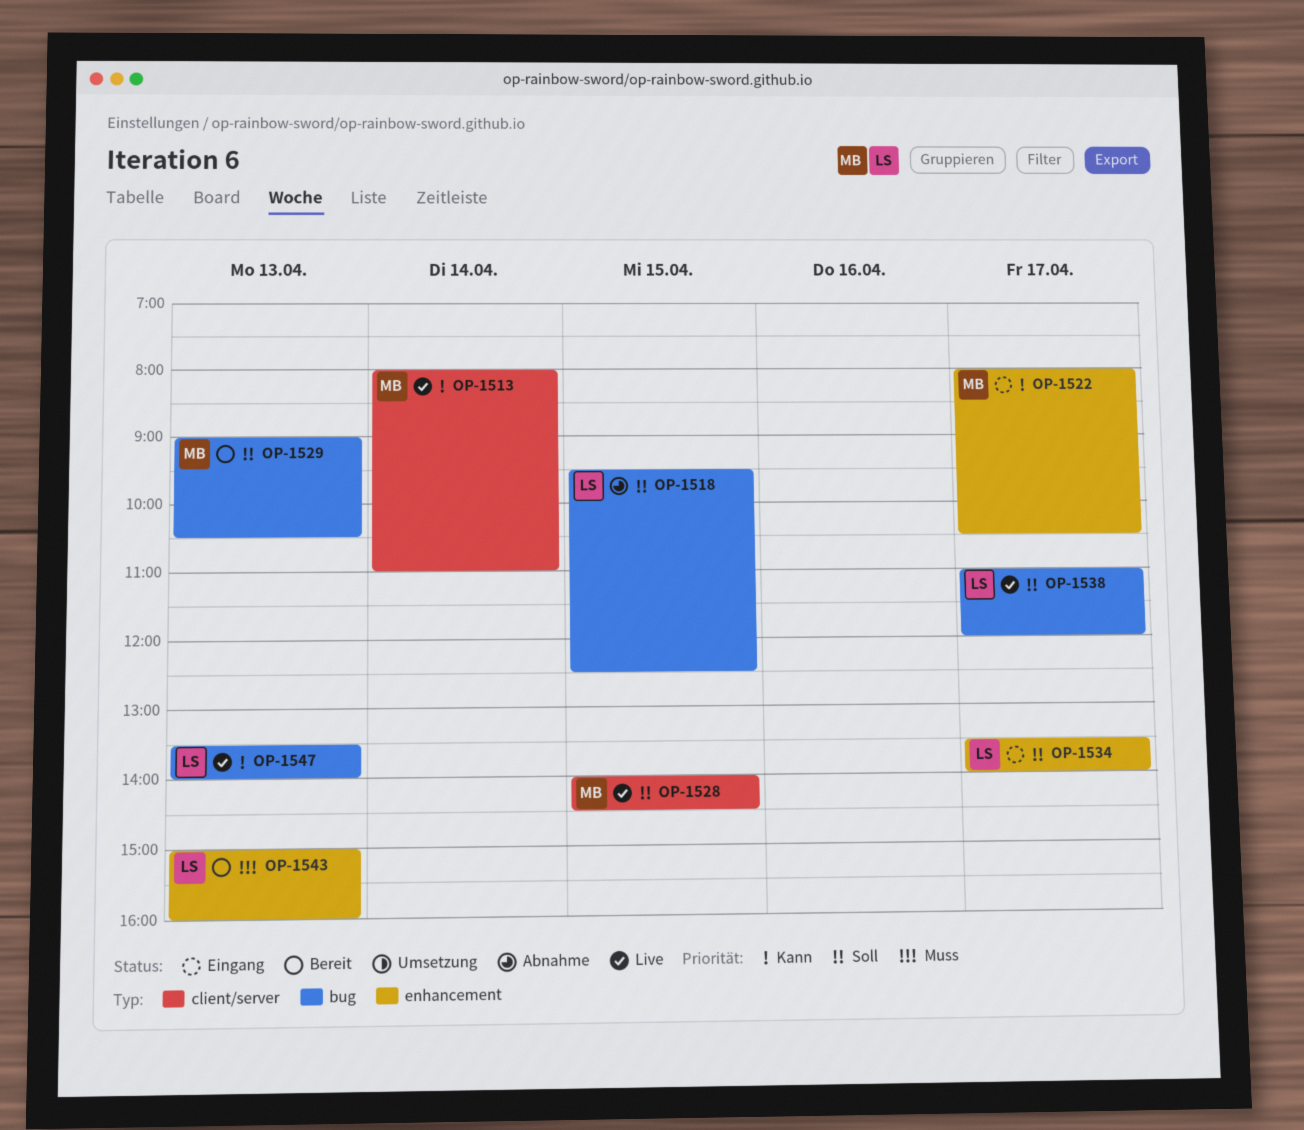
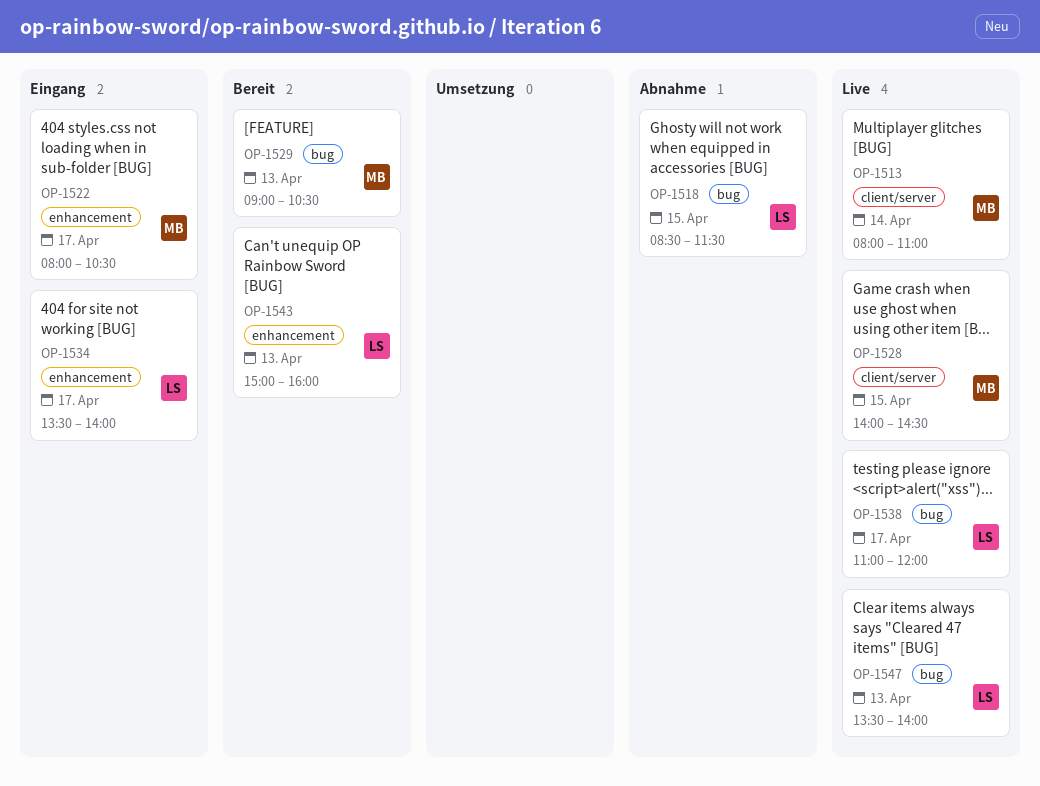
OP-1518, begins: 09:30 -> 08:30
OP-1518, ends: 12:30 -> 11:30

